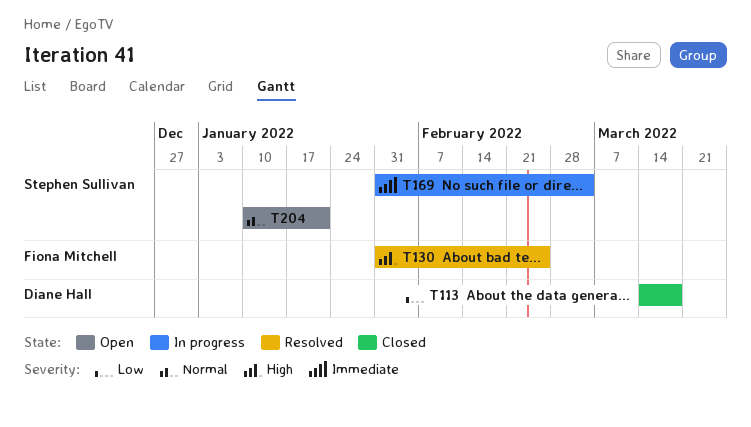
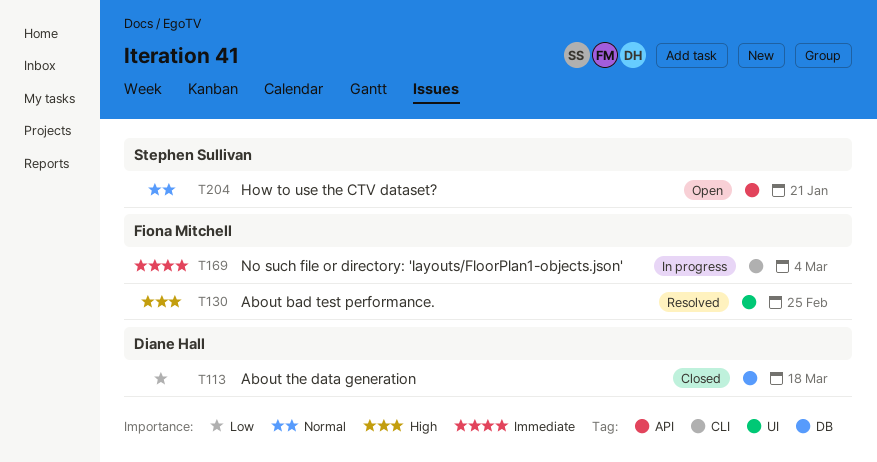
T169, owner: Stephen Sullivan -> Fiona Mitchell

